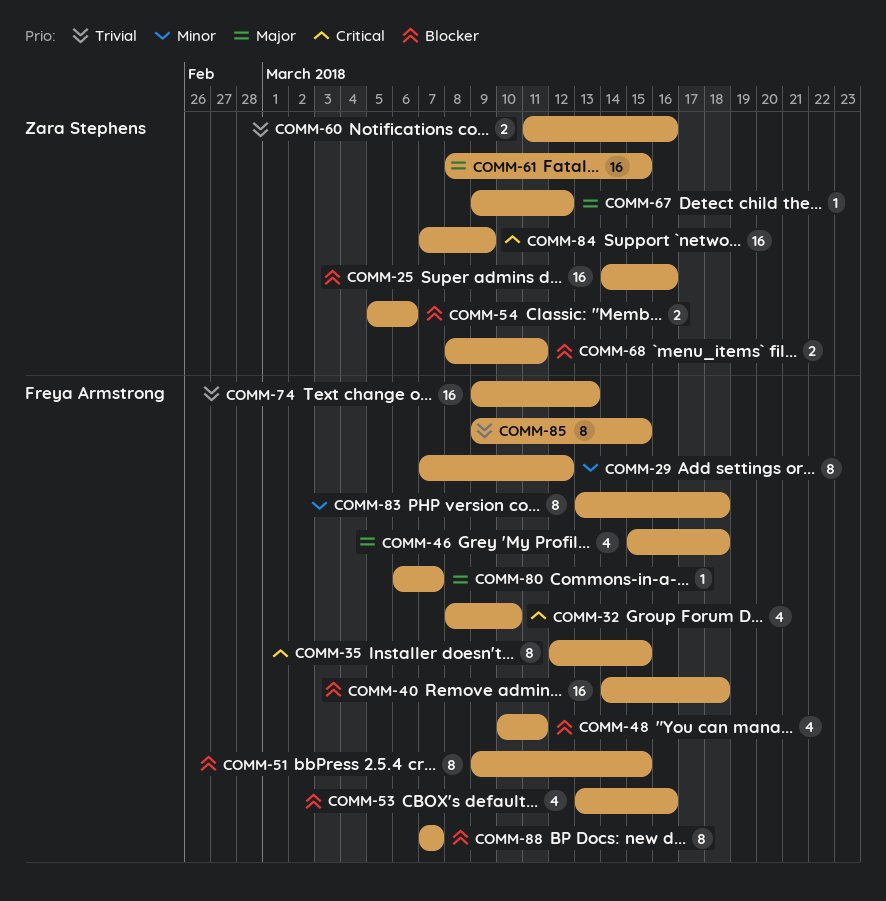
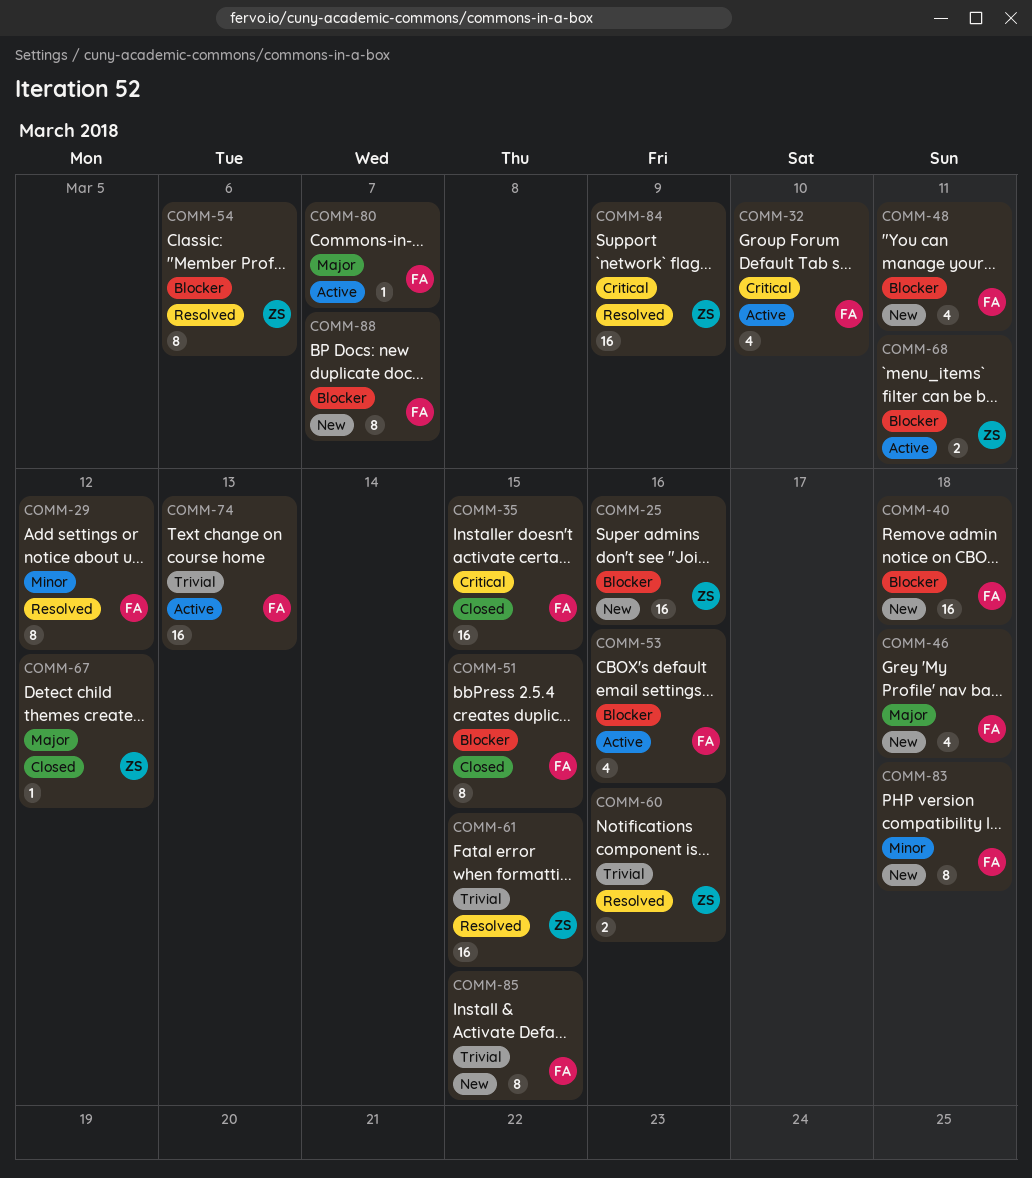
COMM-35, estimate: 8 -> 16
COMM-54, estimate: 2 -> 8
COMM-61, priority: Major -> Trivial

